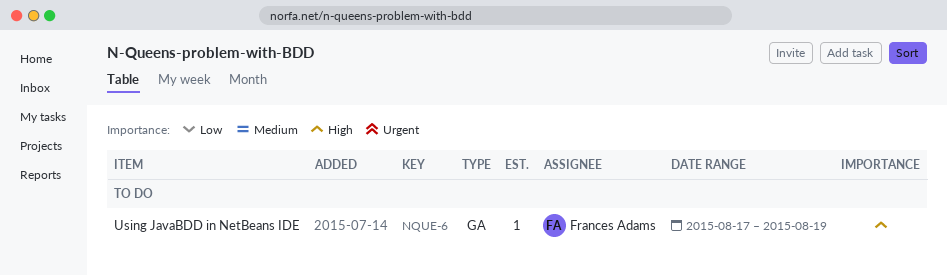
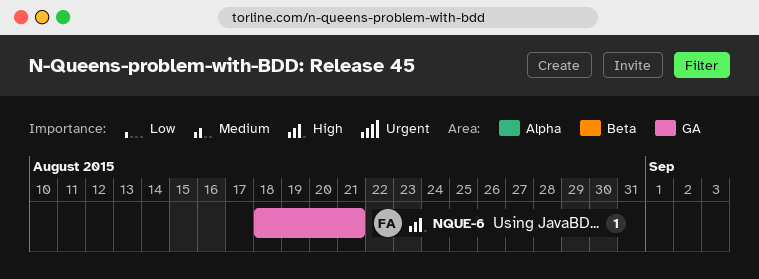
NQUE-6, start: Aug 17 -> Aug 18
NQUE-6, due: Aug 19 -> Aug 21

